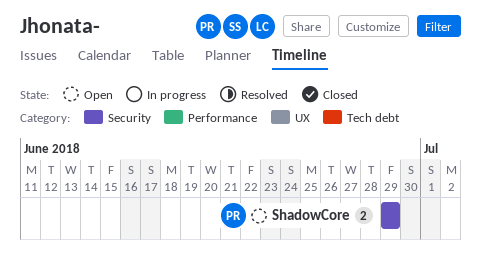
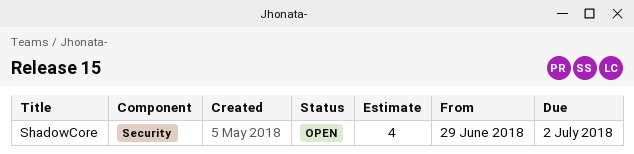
ShadowCore, estimate: 2 -> 4
ShadowCore, due: Jun 29 -> Jul 2

